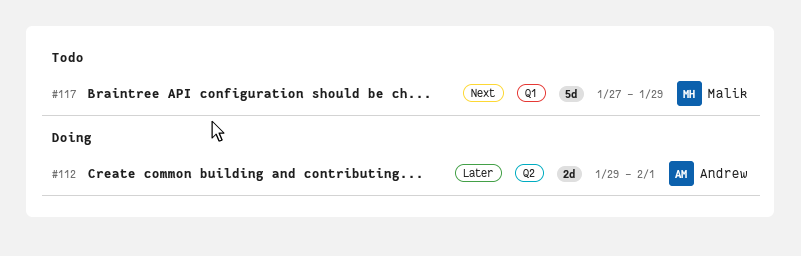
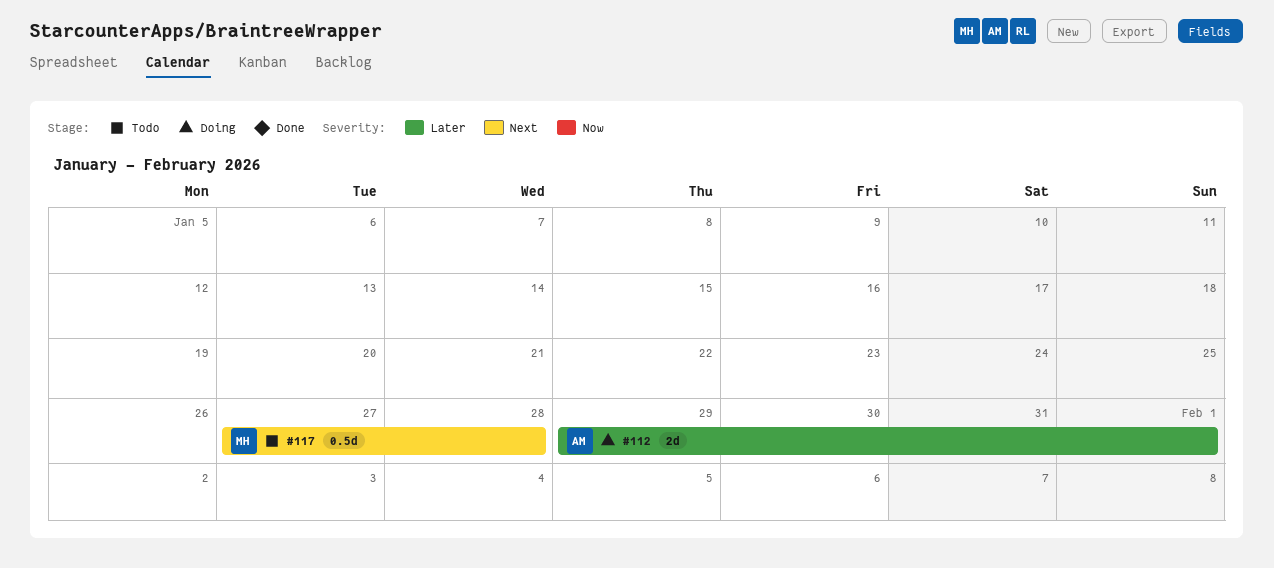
#117, estimate: 5d -> 0.5d
#117, due: Jan 29 -> Jan 28

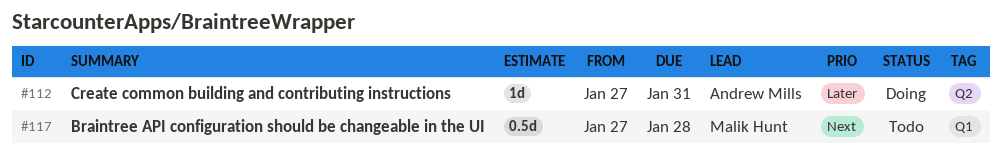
#112, estimate: 2d -> 1d
#112, start: Jan 29 -> Jan 27
#112, due: Feb 1 -> Jan 31

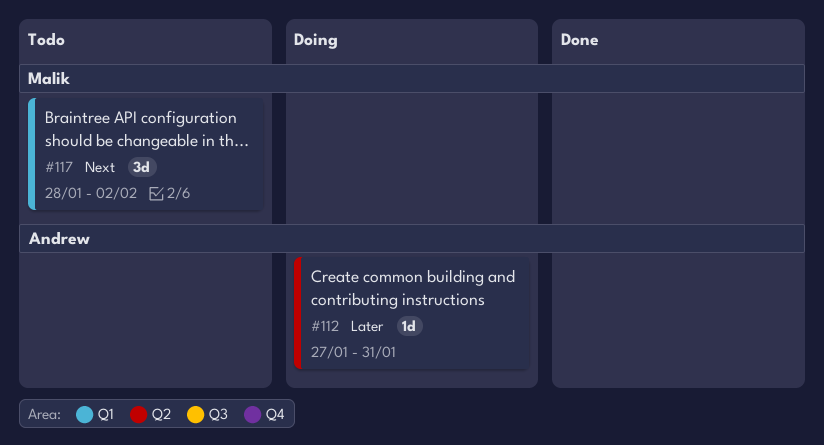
#117, estimate: 0.5d -> 3d
#117, start: Jan 27 -> Jan 28
#117, due: Jan 28 -> Feb 2

